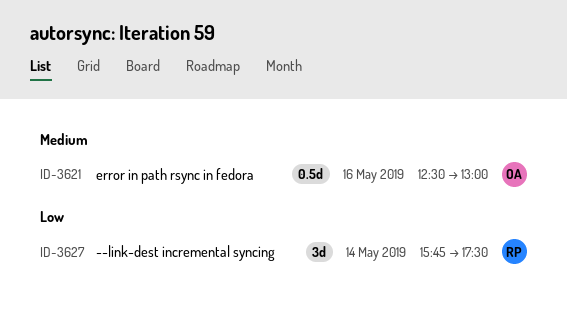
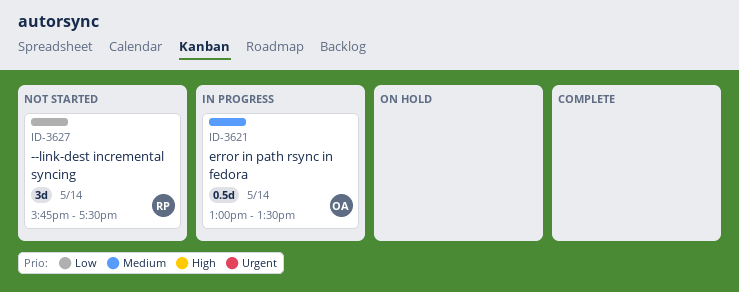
ID-3621, day: May 16 -> May 14
ID-3621, begins: 12:30 -> 13:00
ID-3621, ends: 13:00 -> 13:30

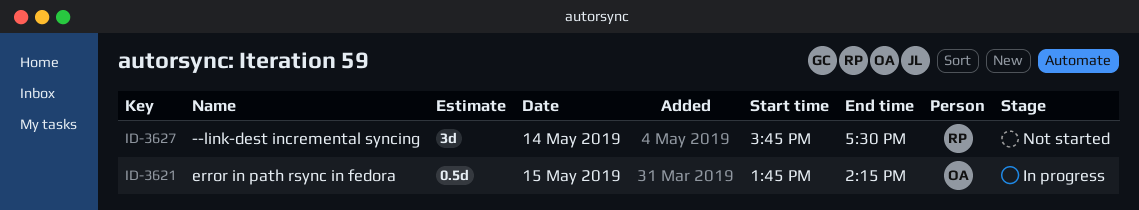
ID-3621, day: May 14 -> May 15
ID-3621, begins: 13:00 -> 13:45
ID-3621, ends: 13:30 -> 14:15

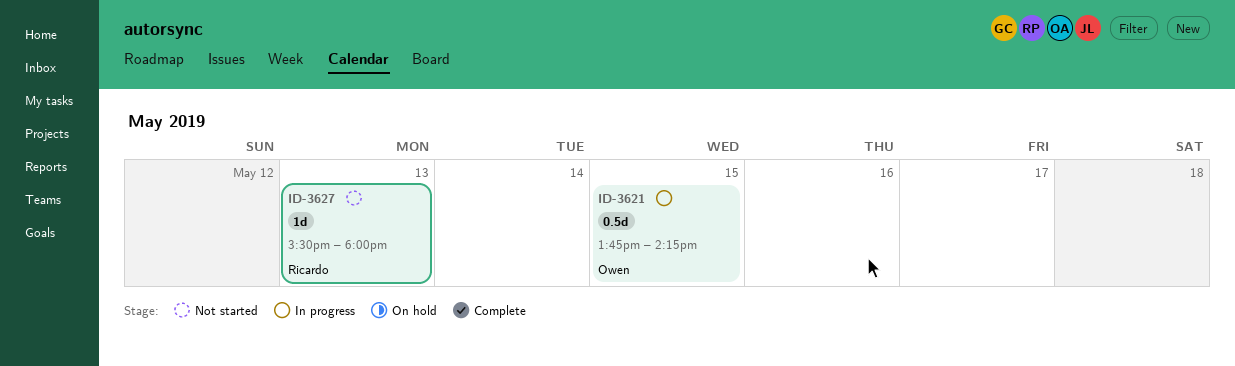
ID-3627, estimate: 3d -> 1d
ID-3627, day: May 14 -> May 13
ID-3627, begins: 15:45 -> 15:30
ID-3627, ends: 17:30 -> 18:00

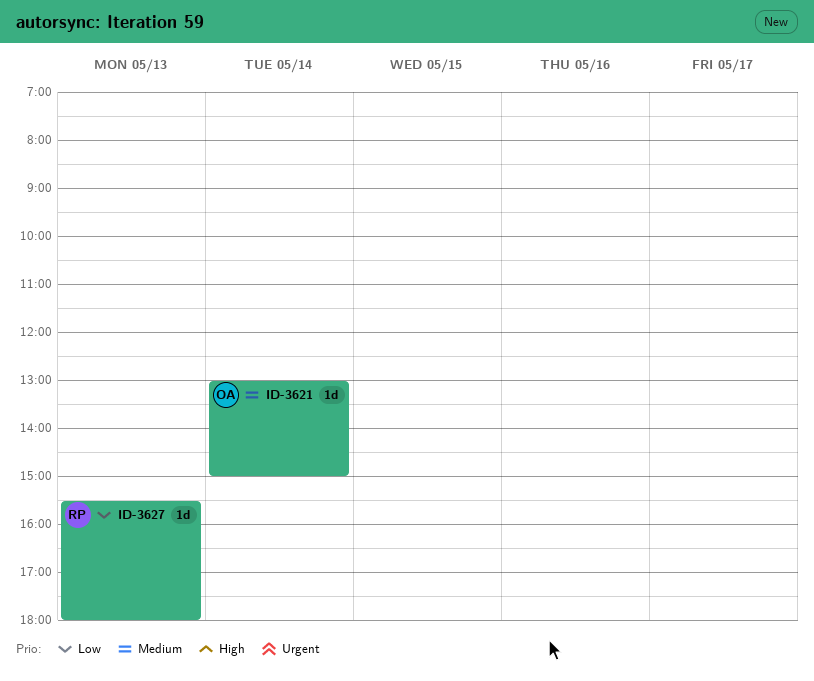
ID-3621, estimate: 0.5d -> 1d
ID-3621, day: May 15 -> May 14
ID-3621, begins: 13:45 -> 13:00
ID-3621, ends: 14:15 -> 15:00

